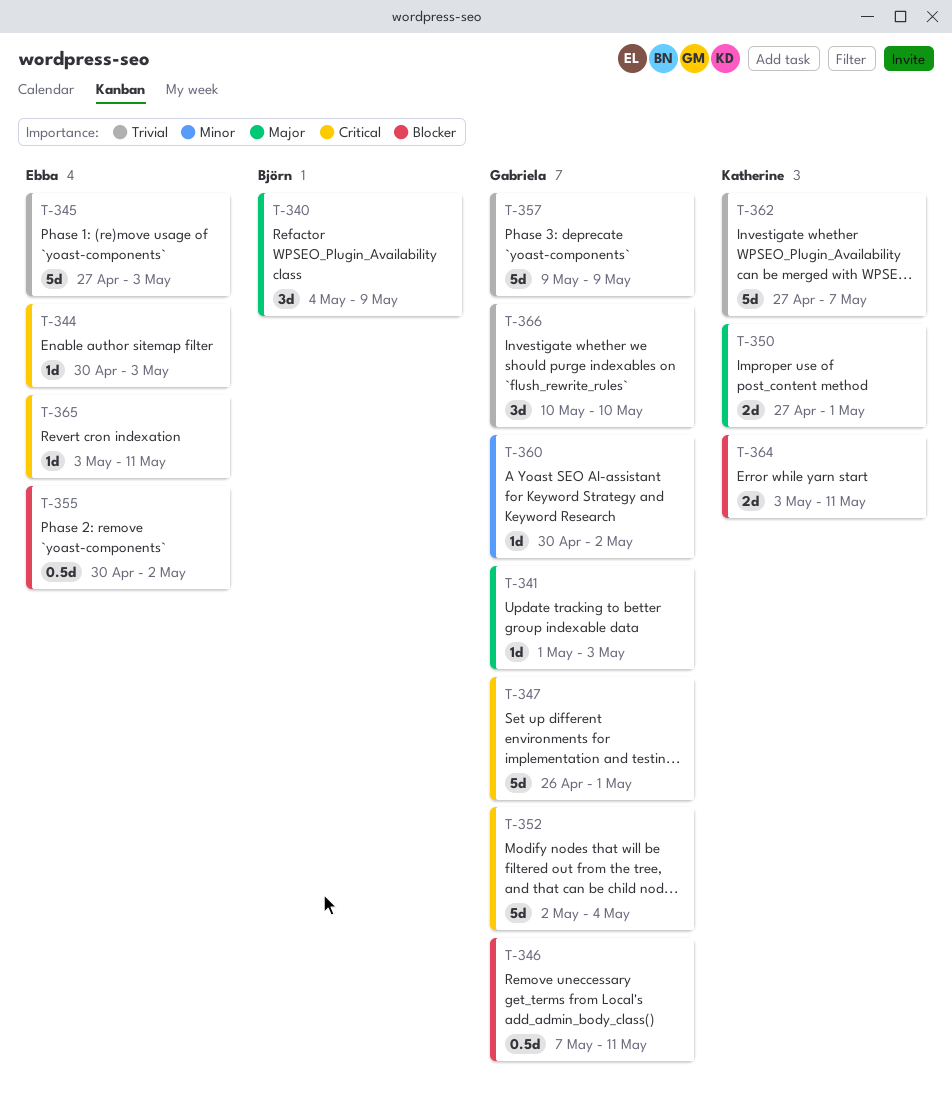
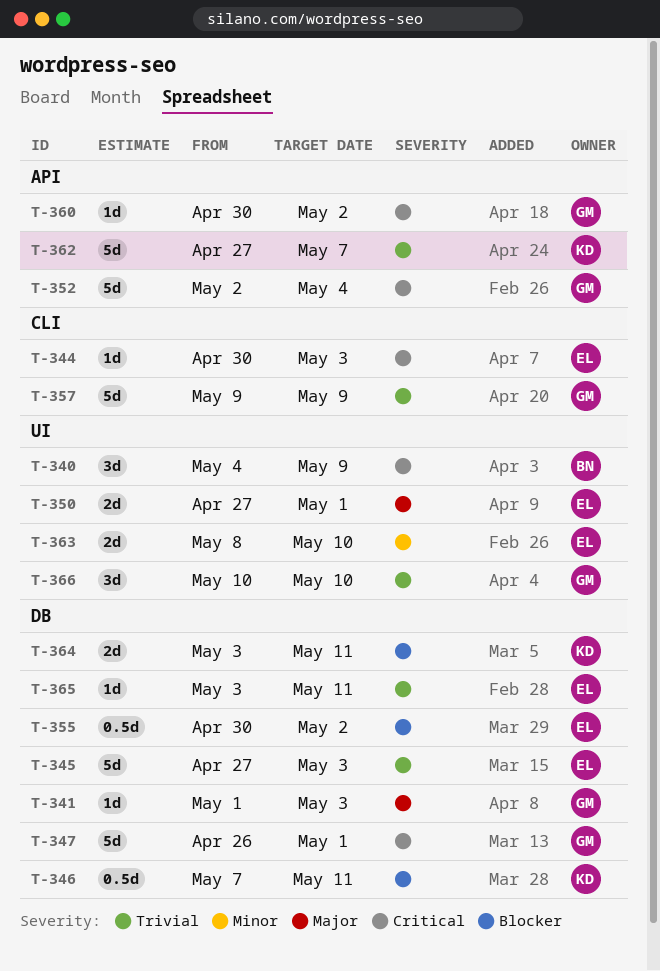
T-340, priority: Major -> Critical
T-346, owner: Gabriela -> Katherine
T-350, owner: Katherine -> Ebba
T-360, priority: Minor -> Critical
T-363: none -> present
T-365, priority: Critical -> Trivial

